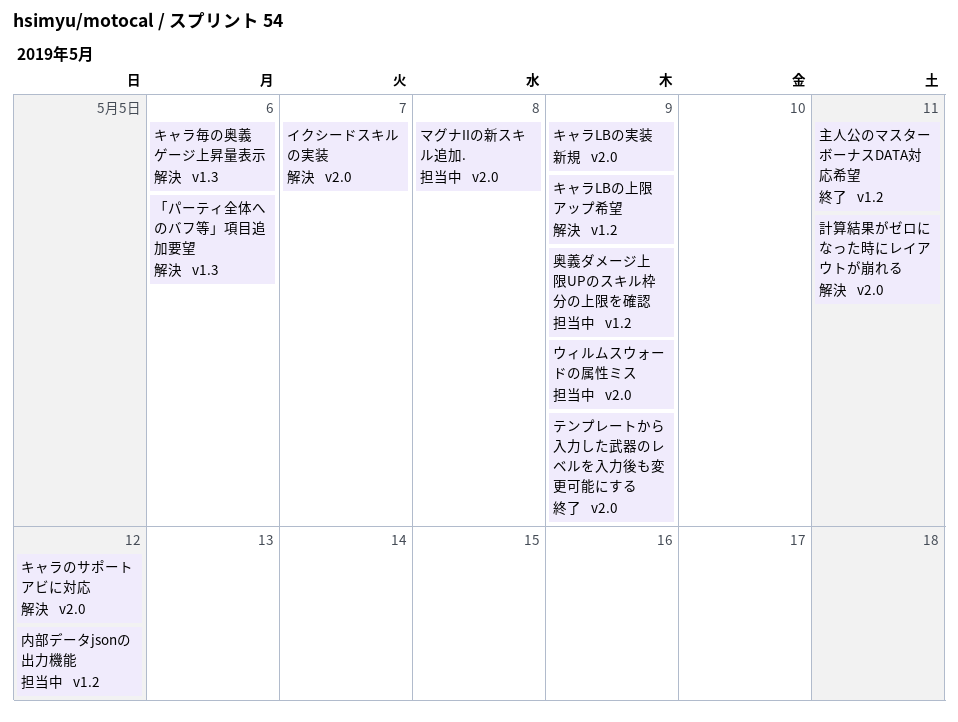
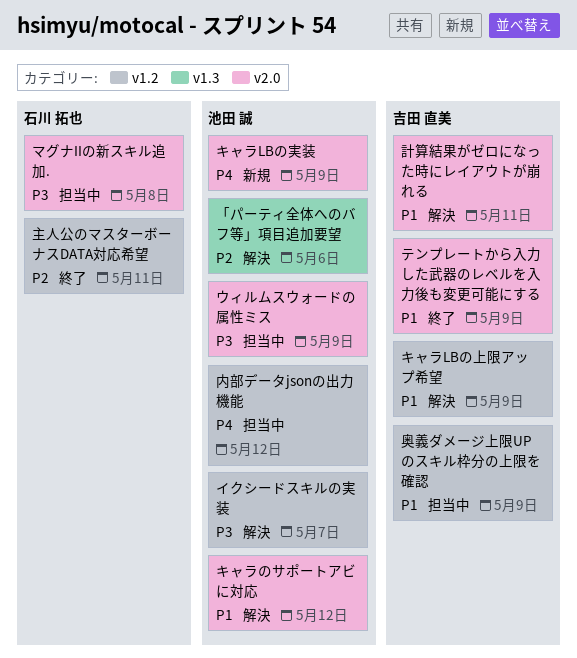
イクシードスキルの実装, label: v2.0 -> v1.2
キャラ毎の奥義ゲージ上昇量表示: present -> none

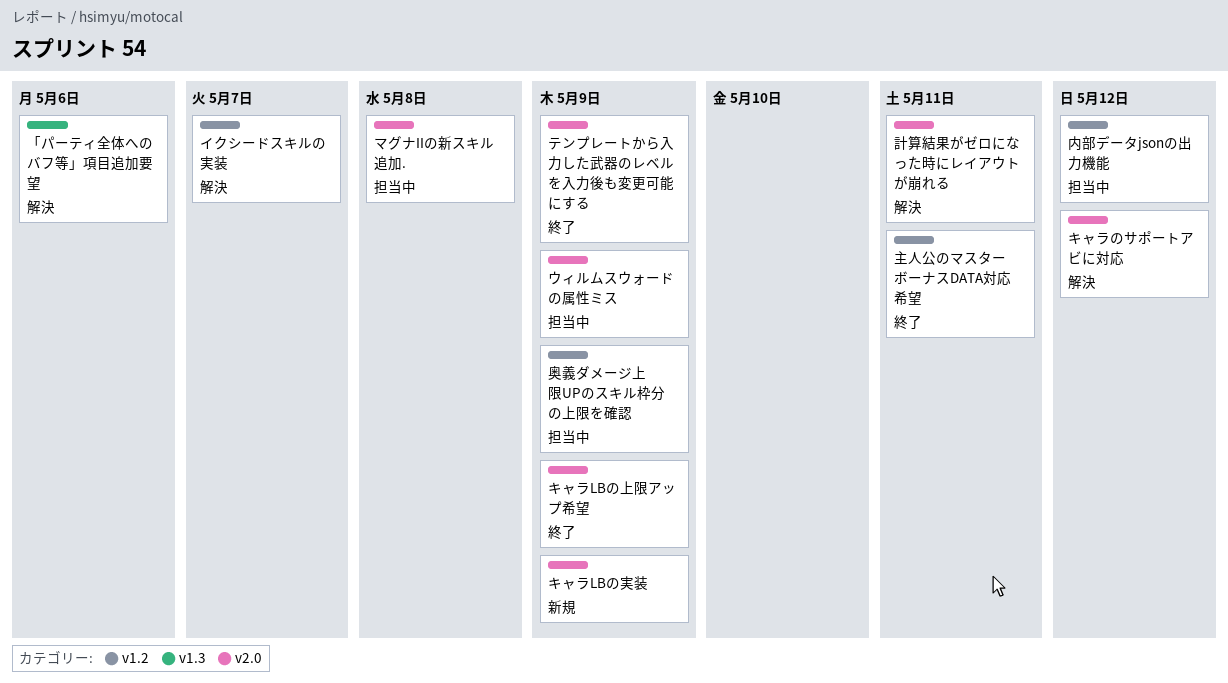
キャラLBの上限アップ希望, status: 解決 -> 終了
キャラLBの上限アップ希望, label: v1.2 -> v2.0

